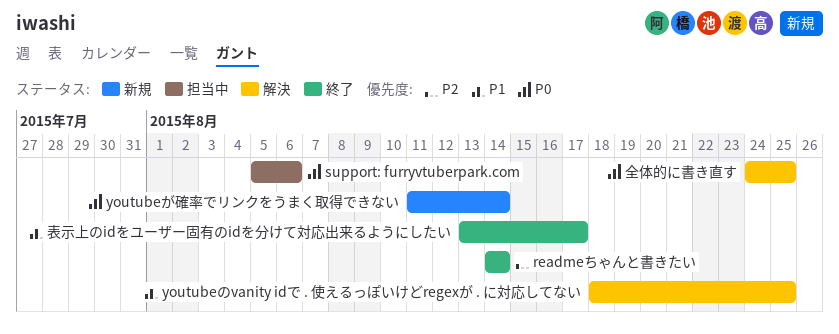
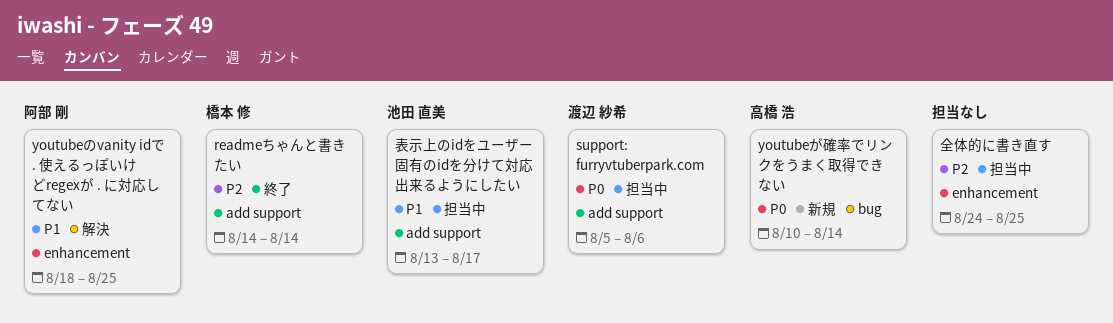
youtubeが確率でリンクをうまく取得できない, start: Aug 11 -> Aug 10
全体的に書き直す, status: 解決 -> 担当中
全体的に書き直す, priority: P0 -> P2
表示上のidをユーザー固有のidを分けて対応出来るようにしたい, status: 終了 -> 担当中

